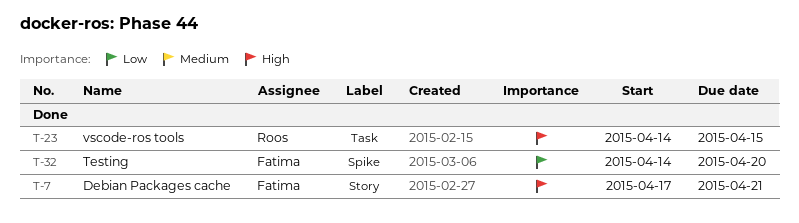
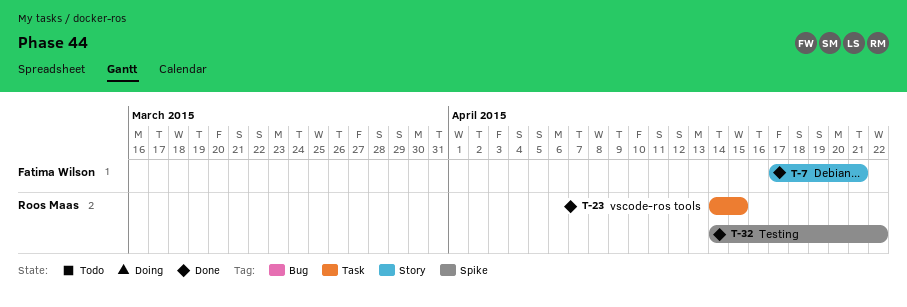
T-32, owner: Fatima Wilson -> Roos Maas
T-32, due: Apr 20 -> Apr 22

